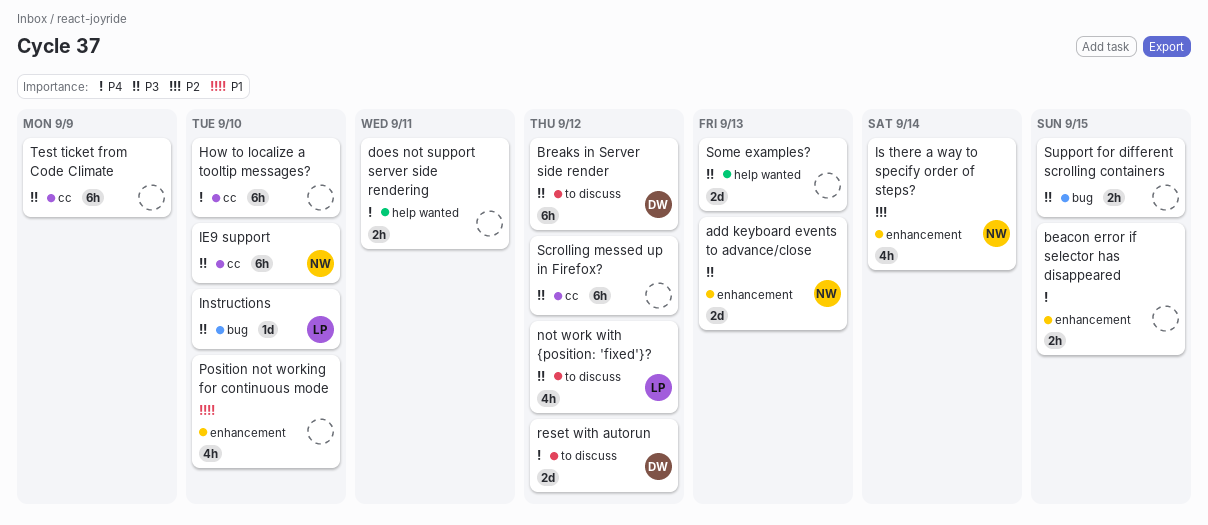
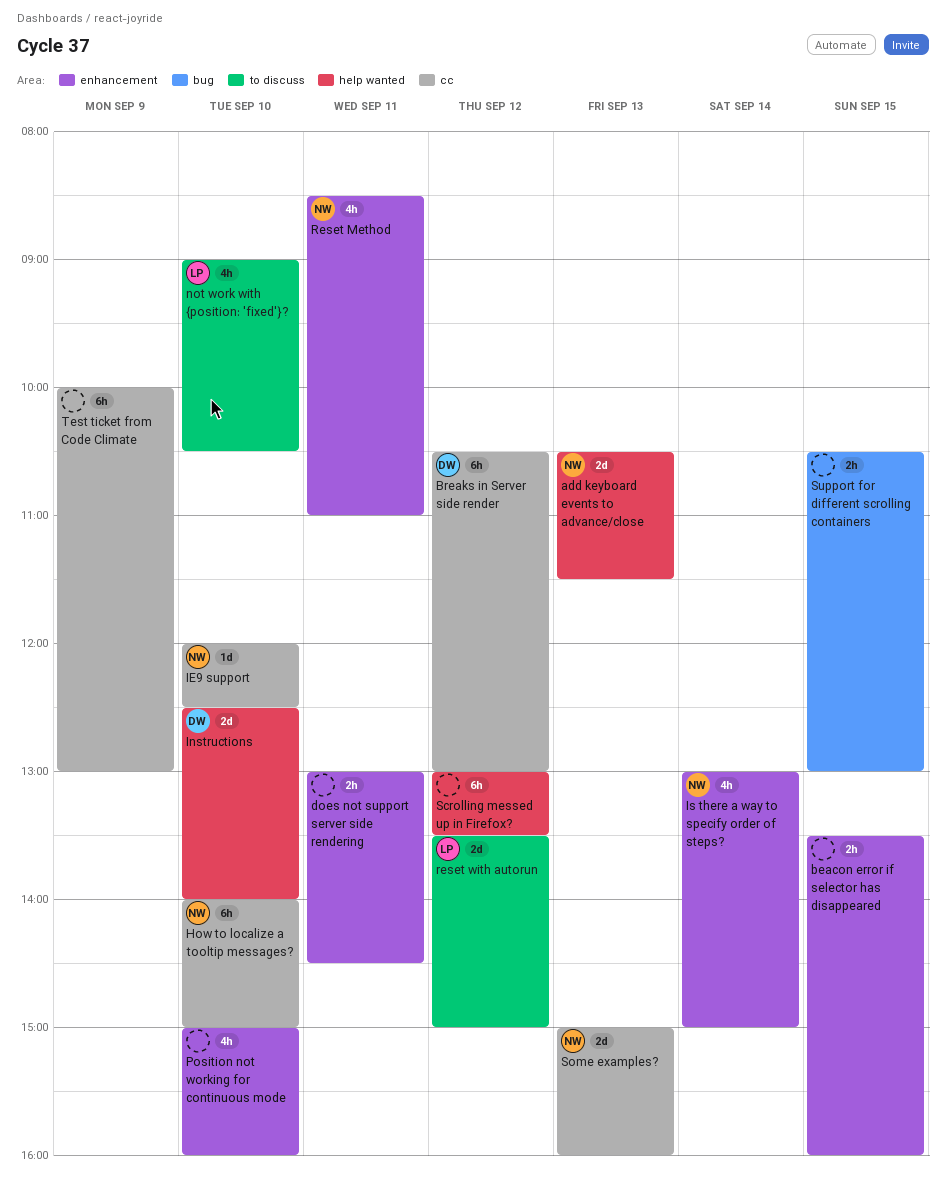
add keyboard events to advance/close, label: enhancement -> help wanted
Breaks in Server side render, label: to discuss -> cc
does not support server side rendering, label: help wanted -> enhancement
How to localize a tooltip messages?, owner: none -> NW
IE9 support, estimate: 6h -> 1d
Instructions, owner: LP -> DW
Instructions, label: bug -> help wanted
Instructions, estimate: 1d -> 2d
not work with {position: 'fixed'}?, day: Sep 12 -> Sep 10
Reset Method: none -> present
reset with autorun, owner: DW -> LP
Scrolling messed up in Firefox?, label: cc -> help wanted
Some examples?, owner: none -> NW
Some examples?, label: help wanted -> cc

